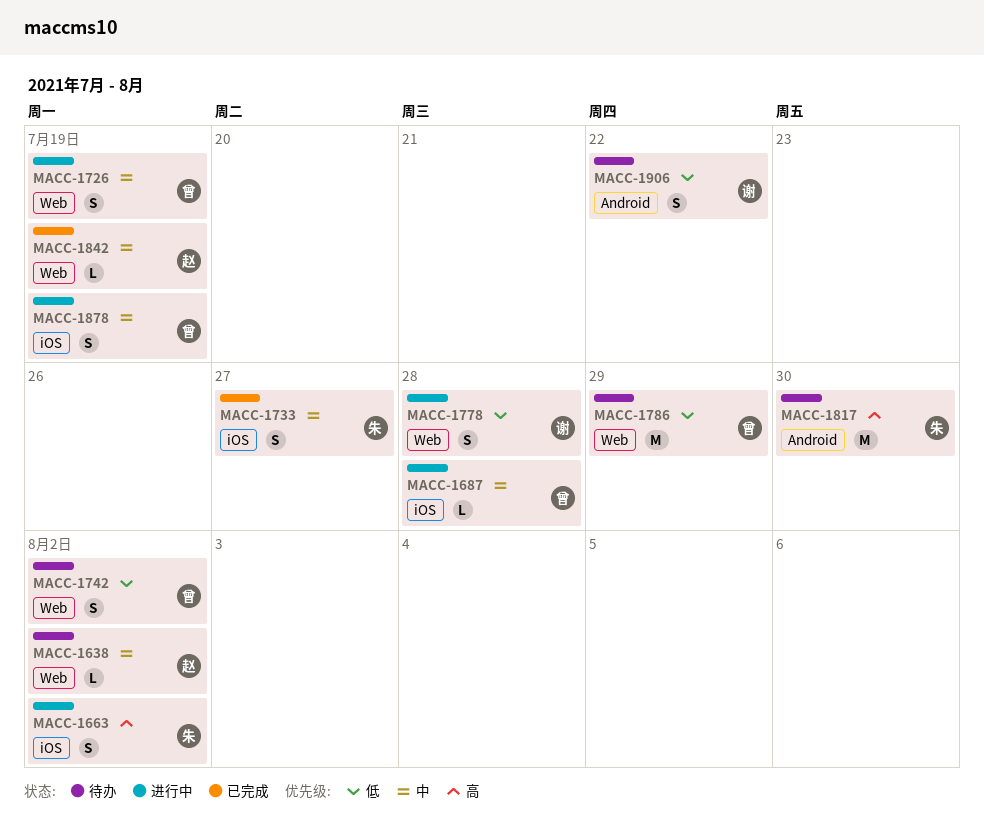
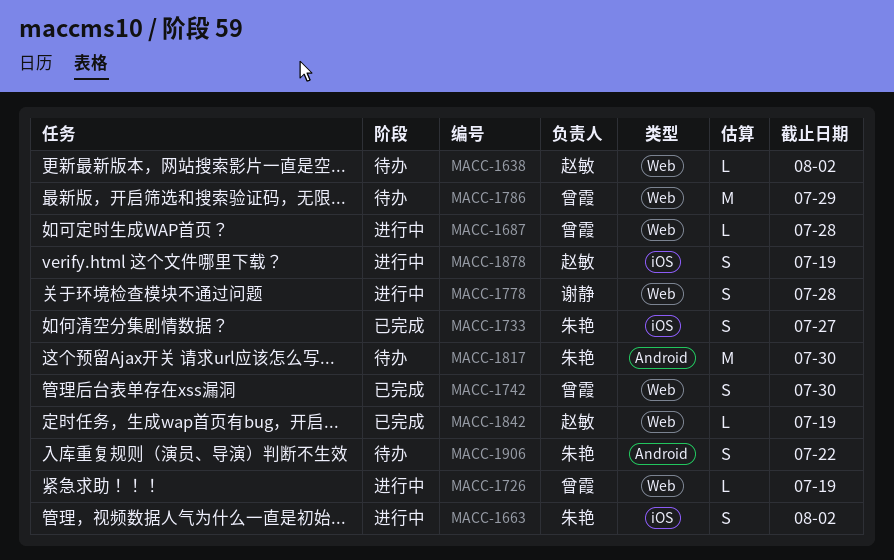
MACC-1687, label: iOS -> Web
MACC-1726, estimate: S -> L
MACC-1742, status: 待办 -> 已完成
MACC-1742, due: Aug 2 -> Jul 30
MACC-1878, owner: 曾霞 -> 赵敏
MACC-1906, owner: 谢静 -> 朱艳

